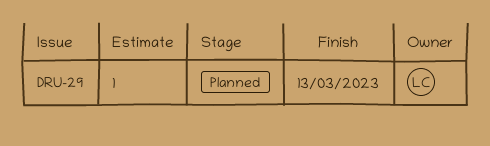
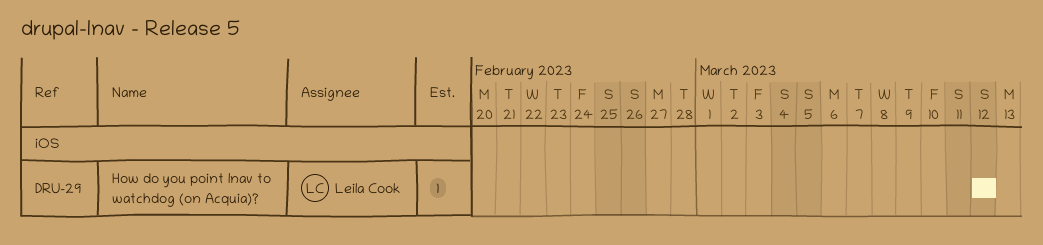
DRU-29, due: Mar 13 -> Mar 12

